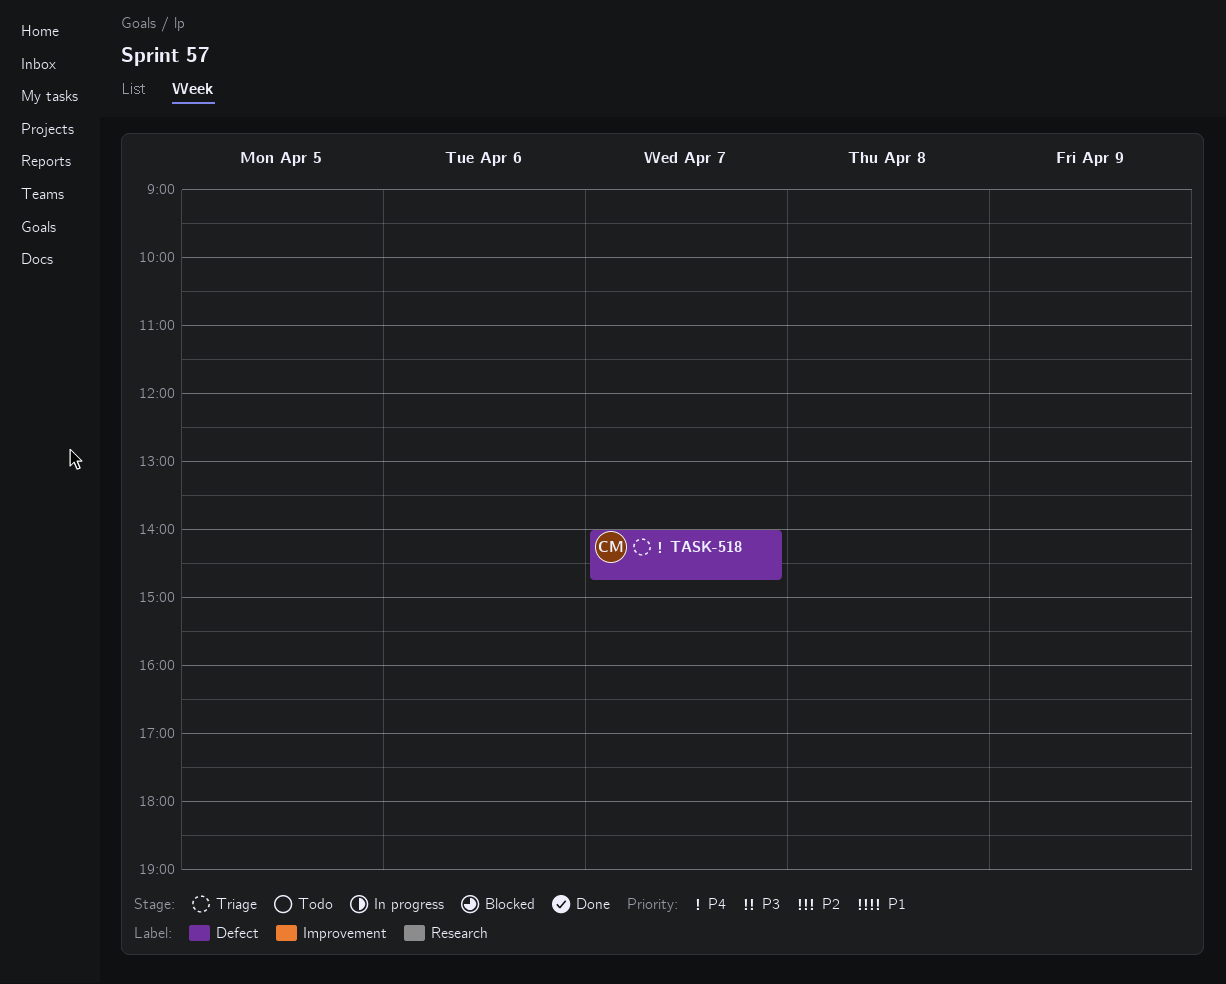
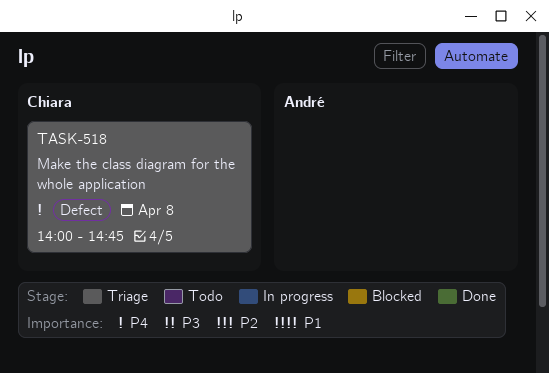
TASK-518, day: Apr 7 -> Apr 8

